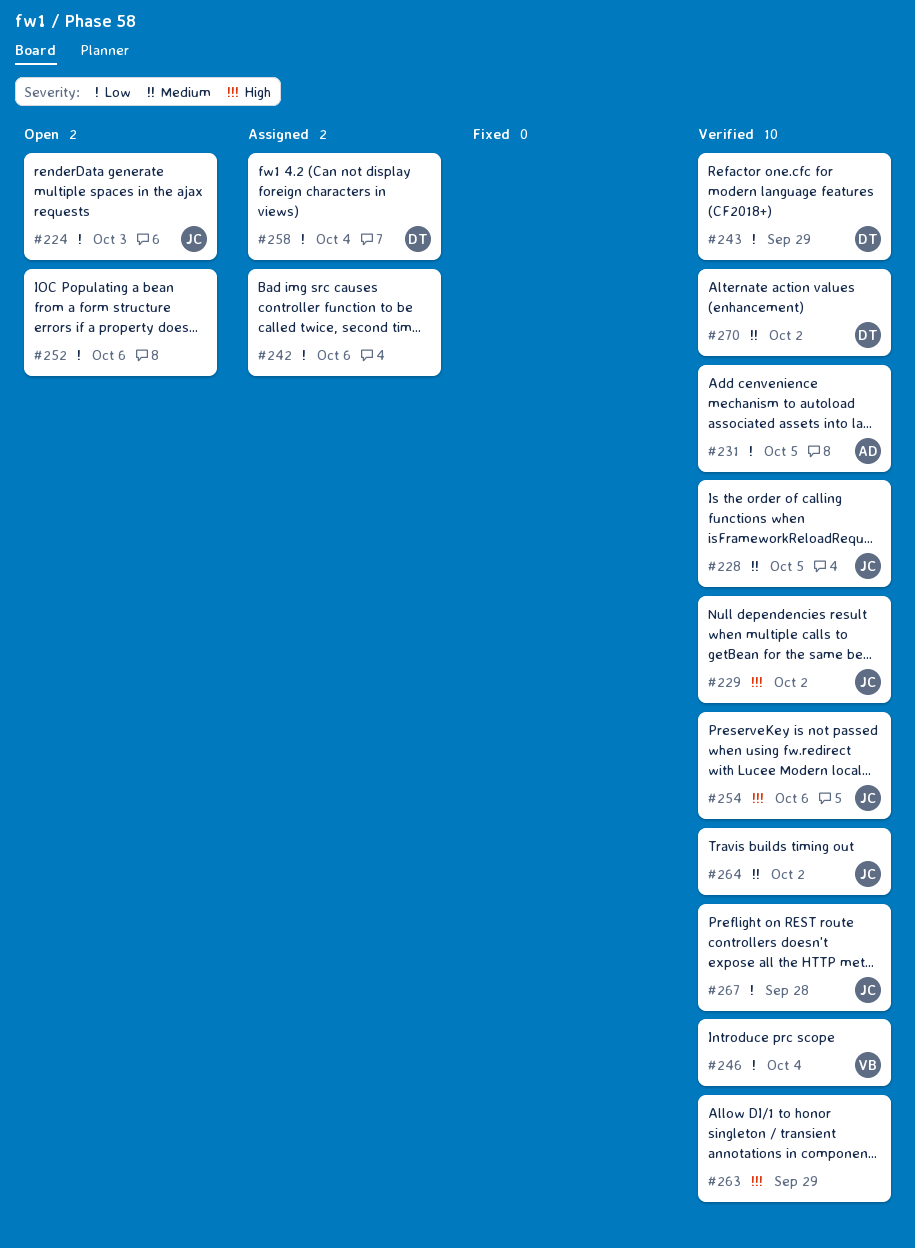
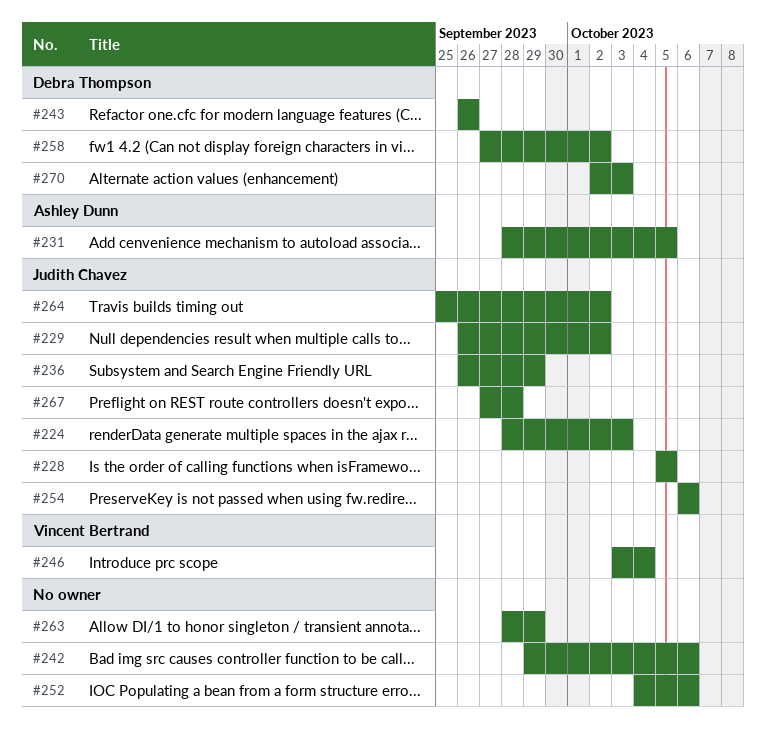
#236: none -> present
#243, due: Sep 29 -> Sep 26
#258, due: Oct 4 -> Oct 2
#270, due: Oct 2 -> Oct 3

